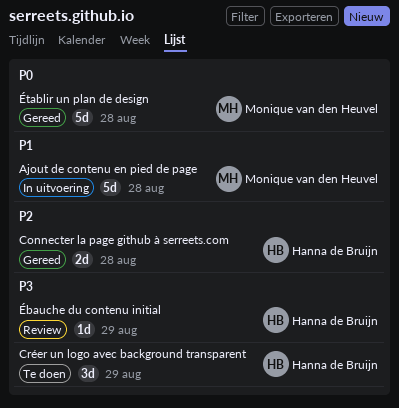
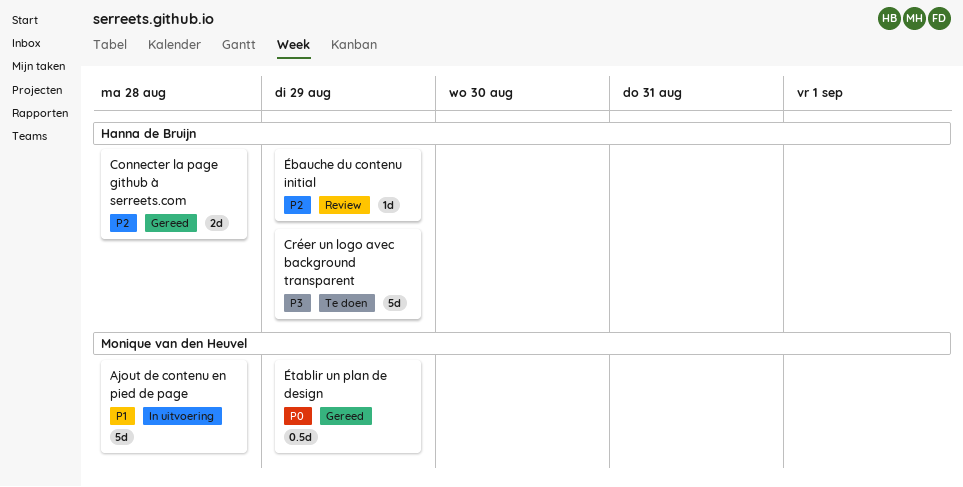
Créer un logo avec background transparent, estimate: 3d -> 5d
Ébauche du contenu initial, priority: P3 -> P2
Établir un plan de design, estimate: 5d -> 0.5d
Établir un plan de design, due: Aug 28 -> Aug 29

